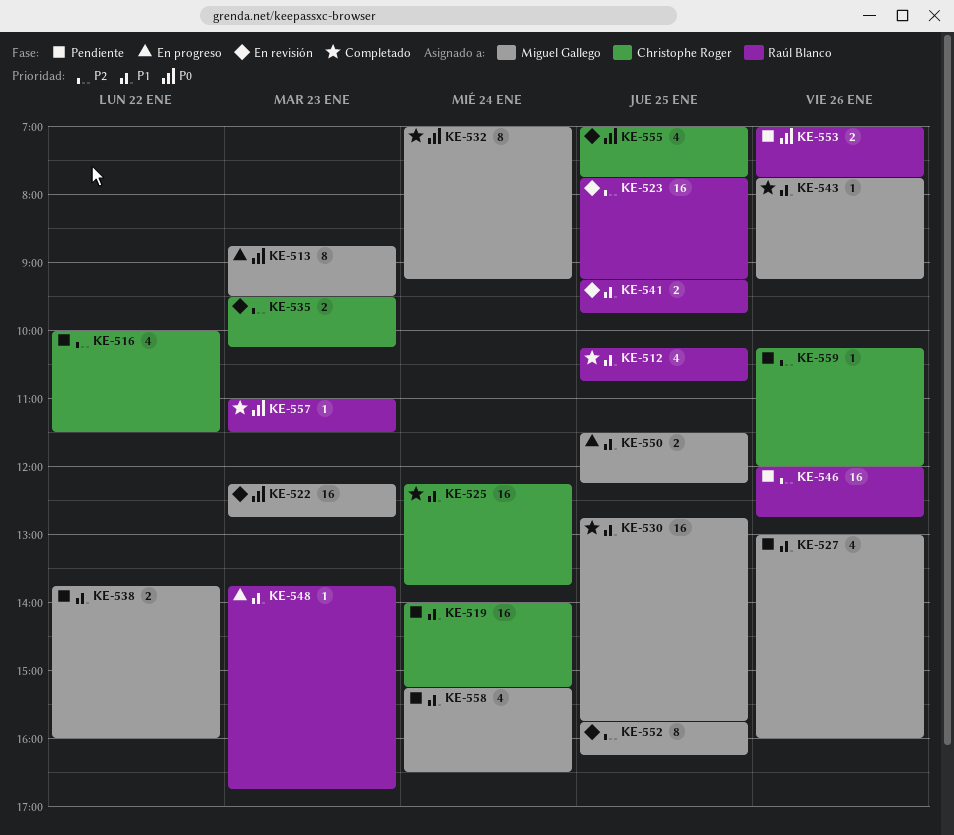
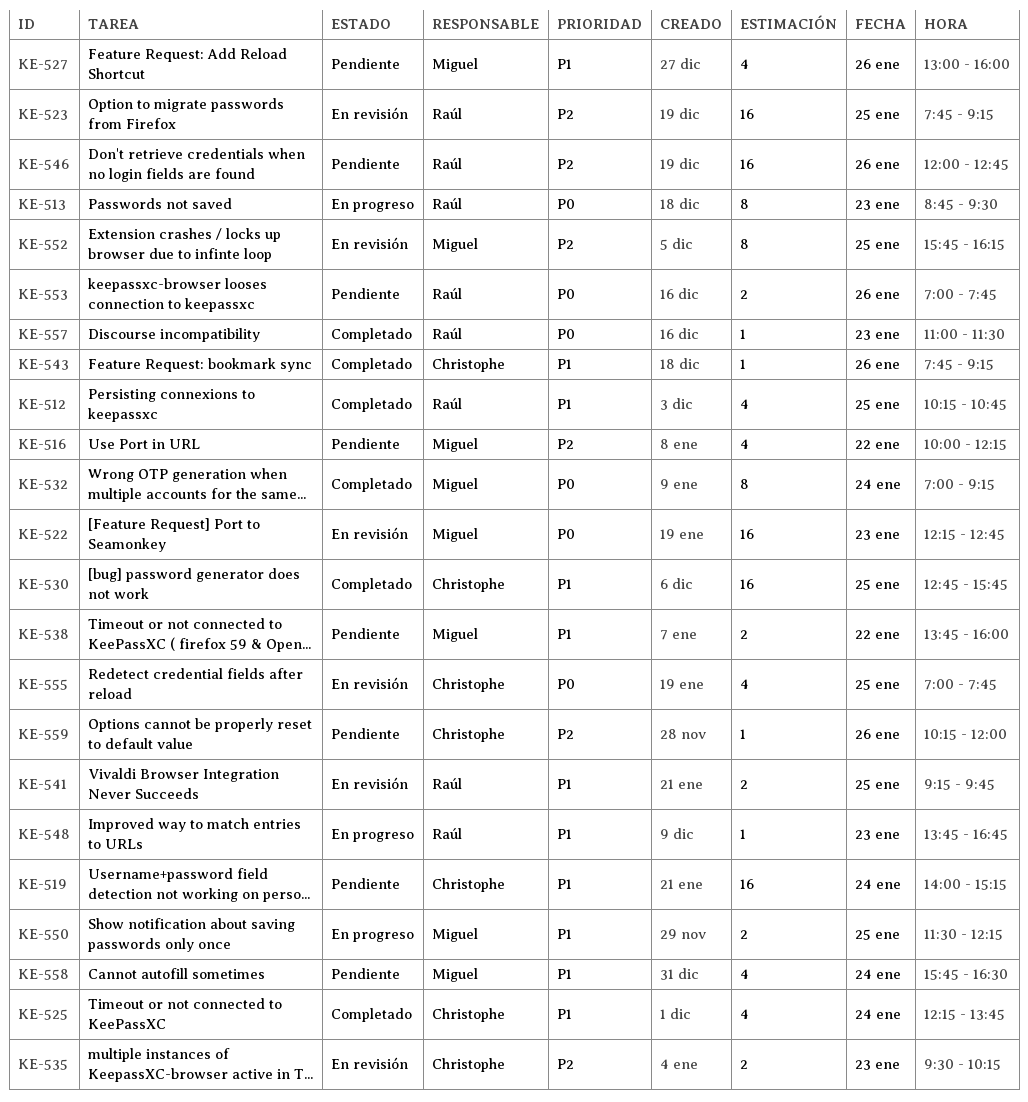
KE-513, owner: Miguel Gallego -> Raúl Blanco
KE-516, owner: Christophe Roger -> Miguel Gallego
KE-516, ends: 11:30 -> 12:15
KE-525, estimate: 16 -> 4
KE-530, owner: Miguel Gallego -> Christophe Roger
KE-543, owner: Miguel Gallego -> Christophe Roger
KE-558, begins: 15:15 -> 15:45

